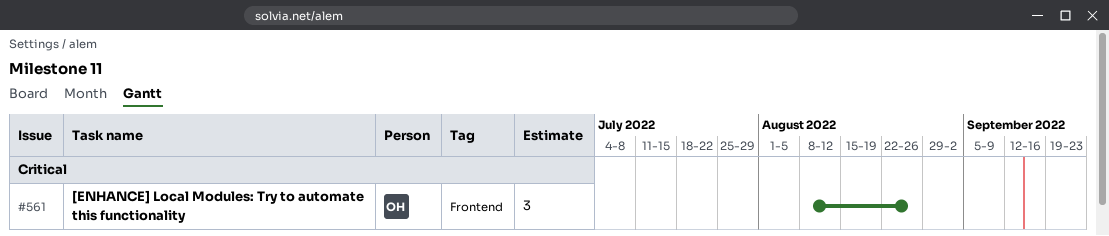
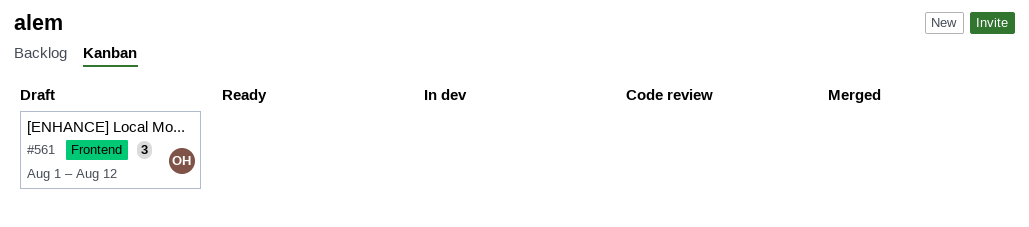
#561, start: Aug 8 -> Aug 1
#561, due: Aug 26 -> Aug 12

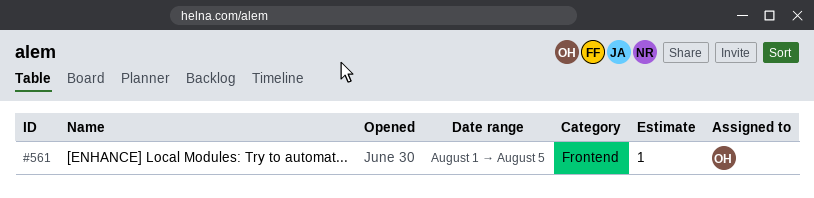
#561, estimate: 3 -> 1
#561, due: Aug 12 -> Aug 5

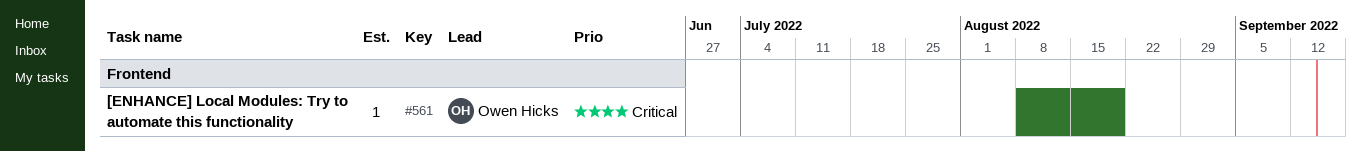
#561, start: Aug 1 -> Aug 8
#561, due: Aug 5 -> Aug 19

